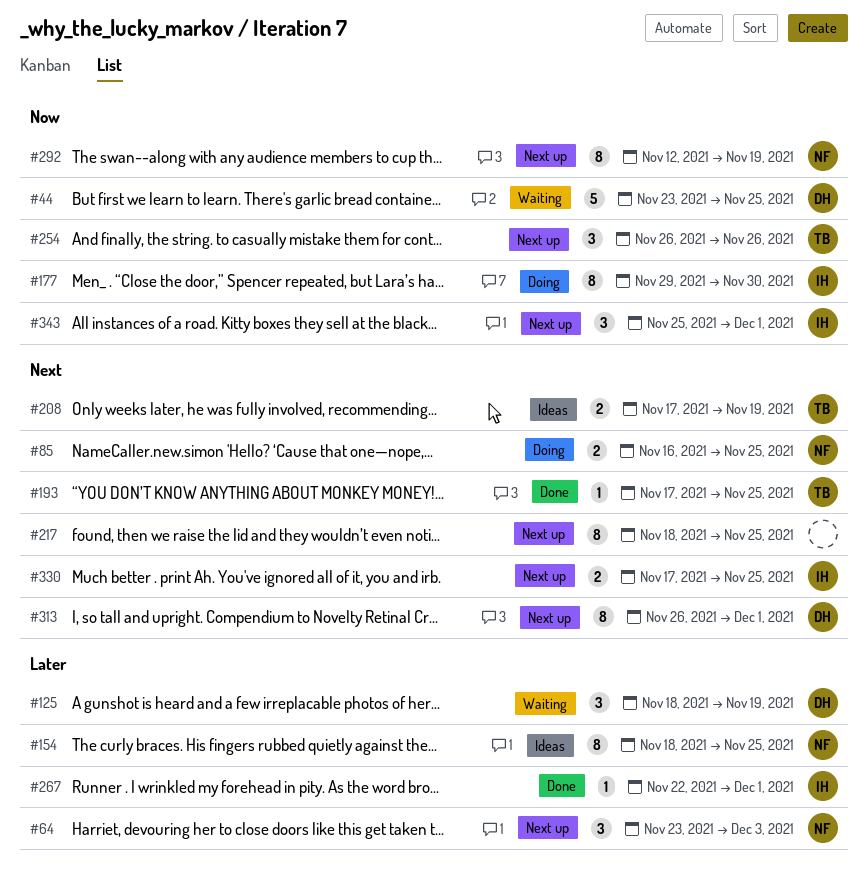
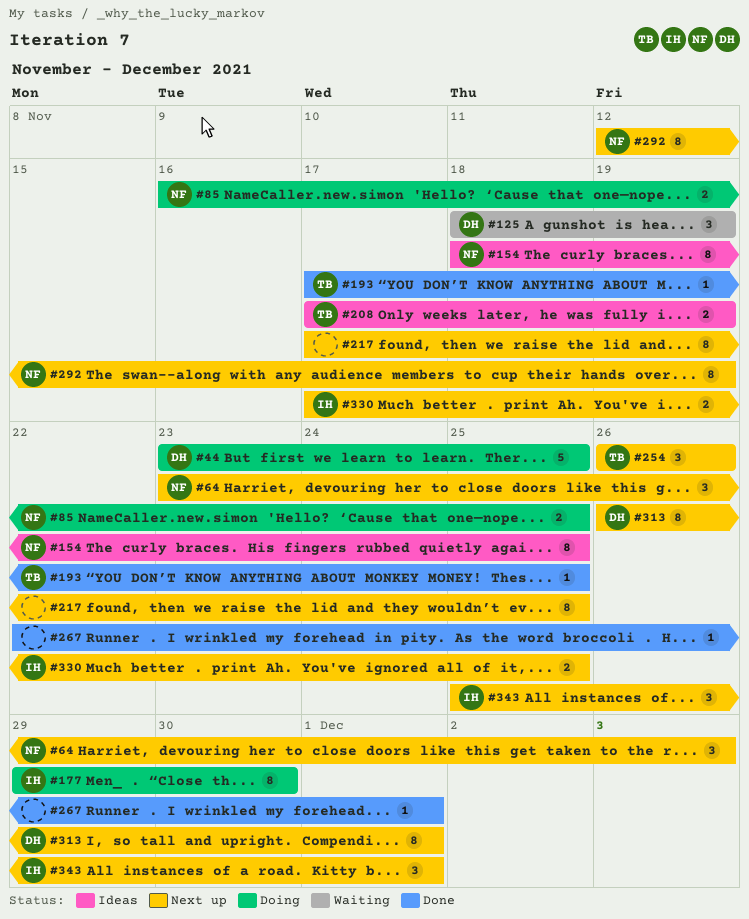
#44, status: Waiting -> Doing
#217, start: Nov 18 -> Nov 17
#267, owner: IH -> none

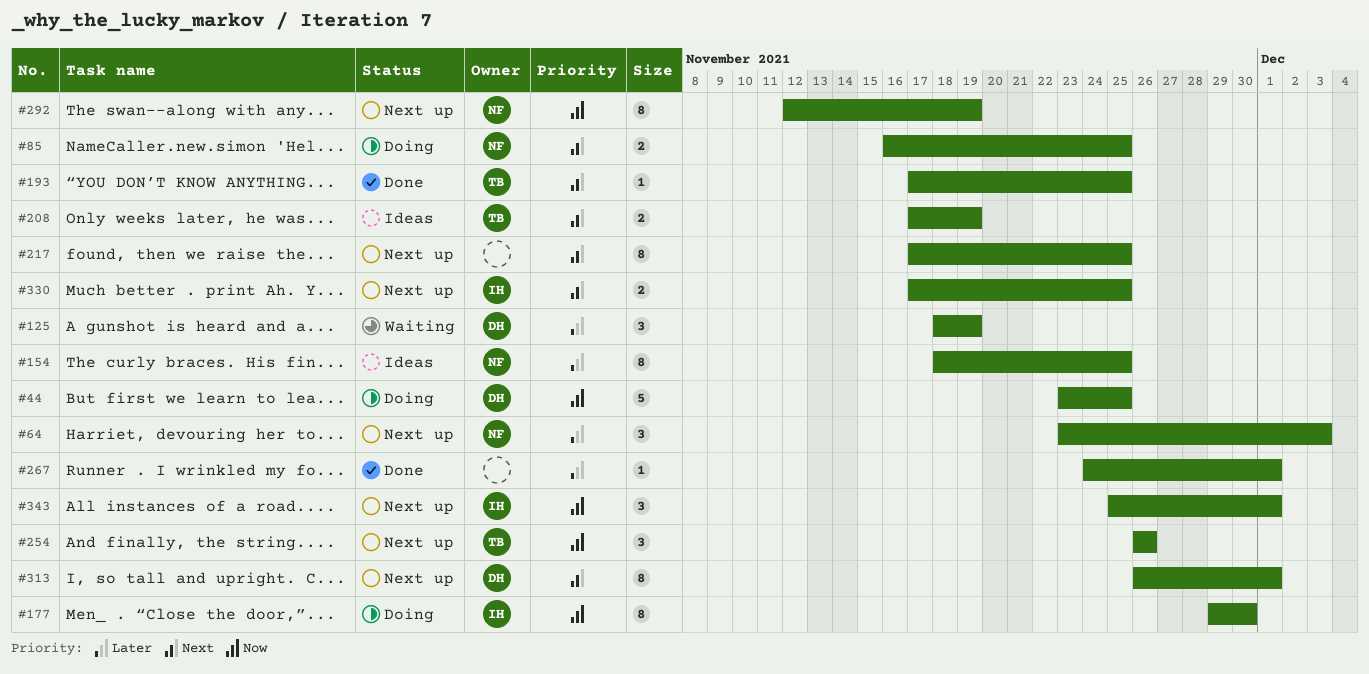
#267, start: Nov 22 -> Nov 24

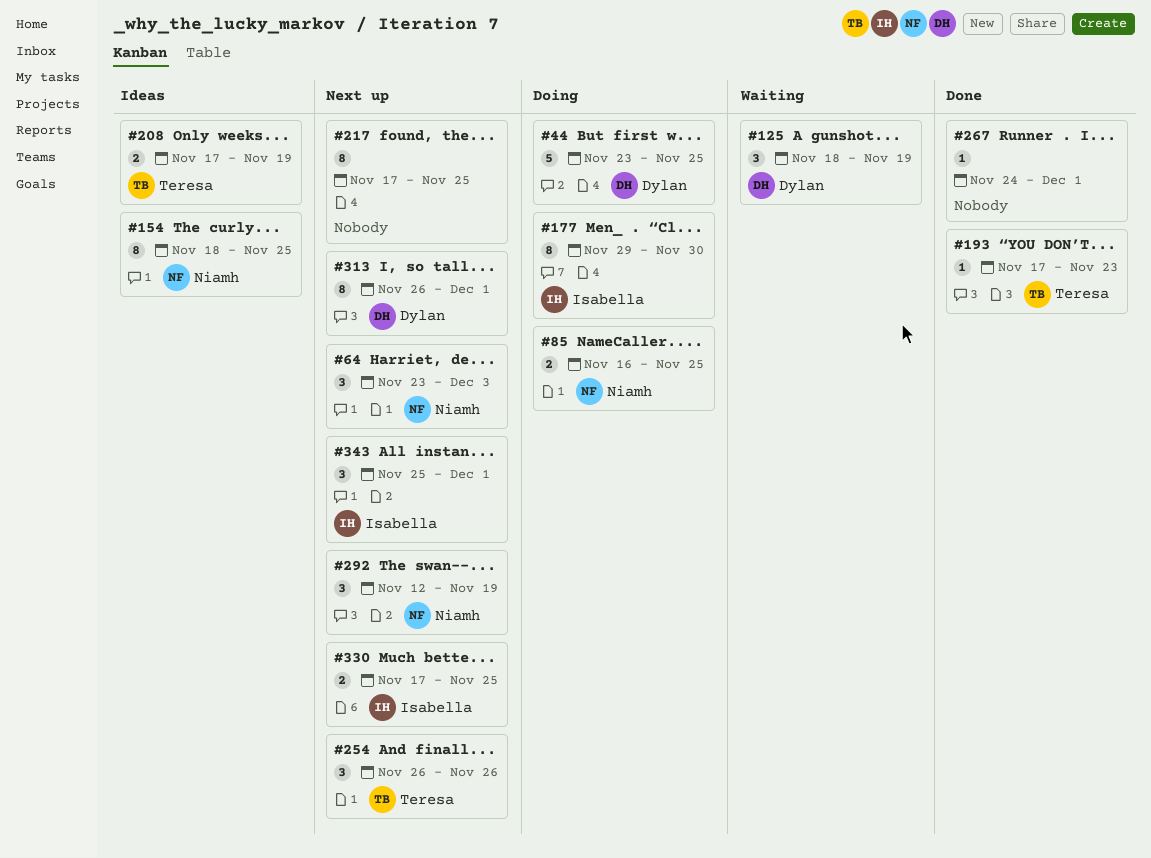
#193, due: Nov 25 -> Nov 23
#292, estimate: 8 -> 3

